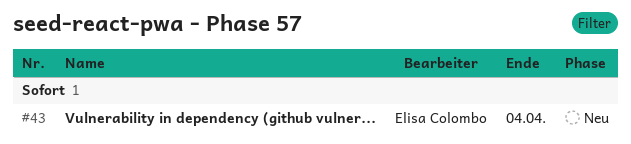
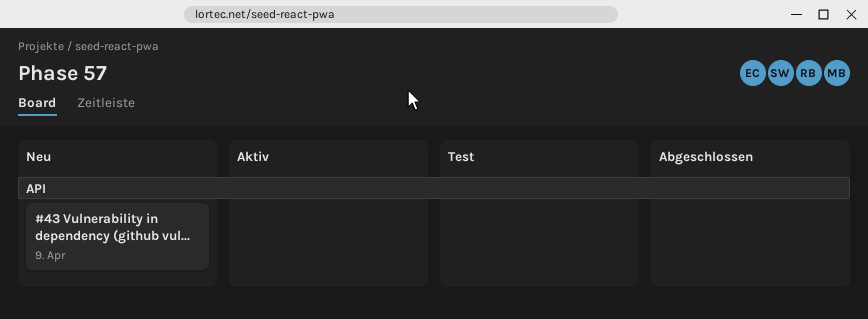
#43, due: Apr 4 -> Apr 9

